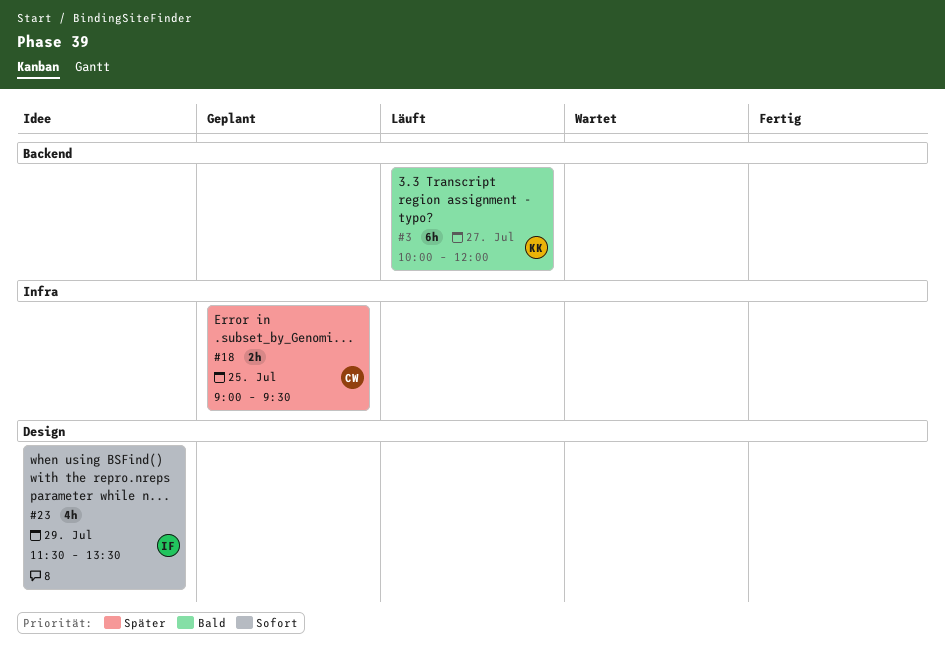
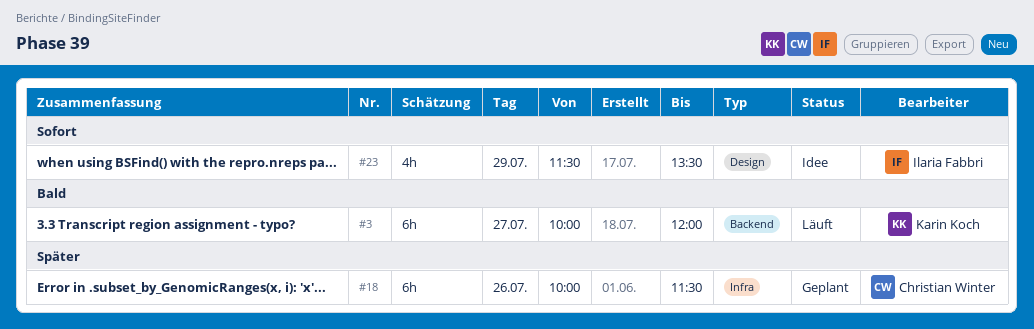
#18, estimate: 2h -> 6h
#18, day: Jul 25 -> Jul 26
#18, begins: 09:00 -> 10:00
#18, ends: 09:30 -> 11:30

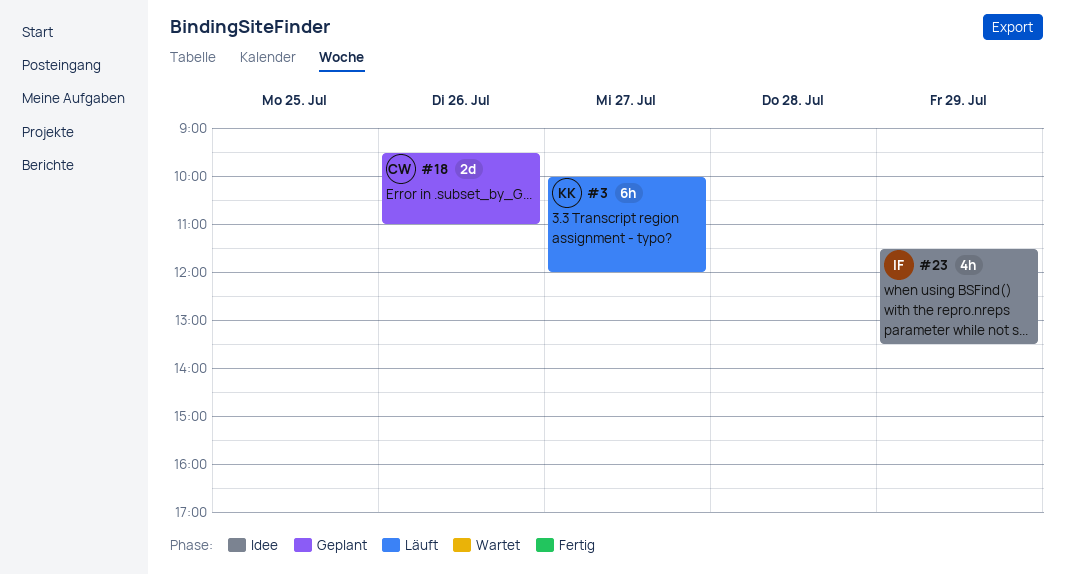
#18, estimate: 6h -> 2d
#18, begins: 10:00 -> 09:30
#18, ends: 11:30 -> 11:00

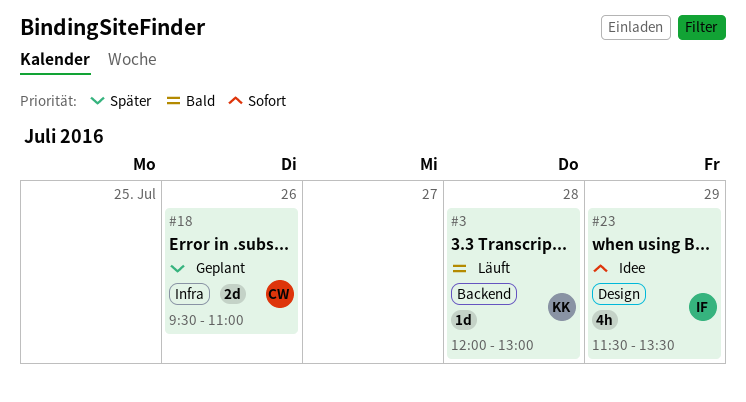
#3, estimate: 6h -> 1d
#3, day: Jul 27 -> Jul 28
#3, begins: 10:00 -> 12:00
#3, ends: 12:00 -> 13:00

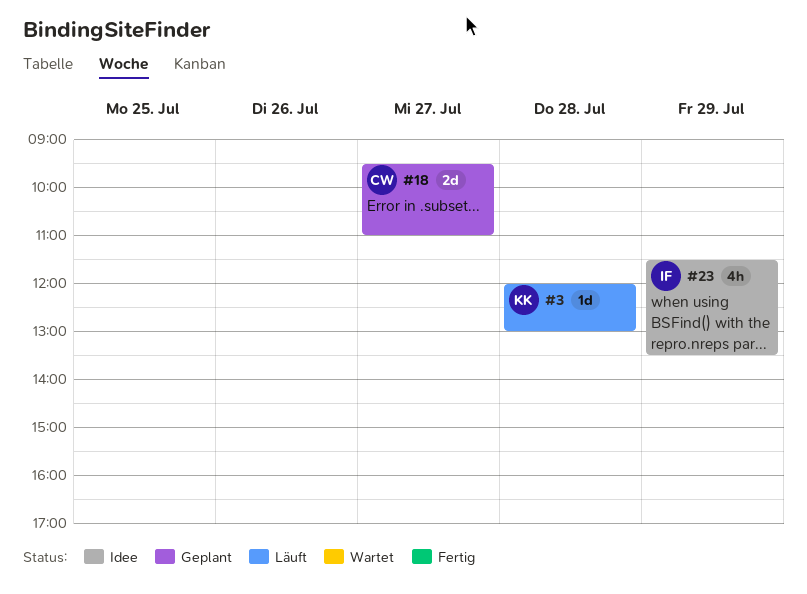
#18, day: Jul 26 -> Jul 27

